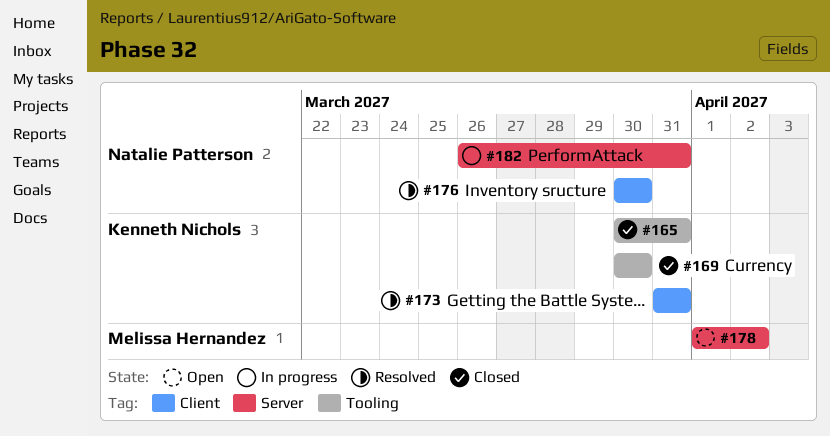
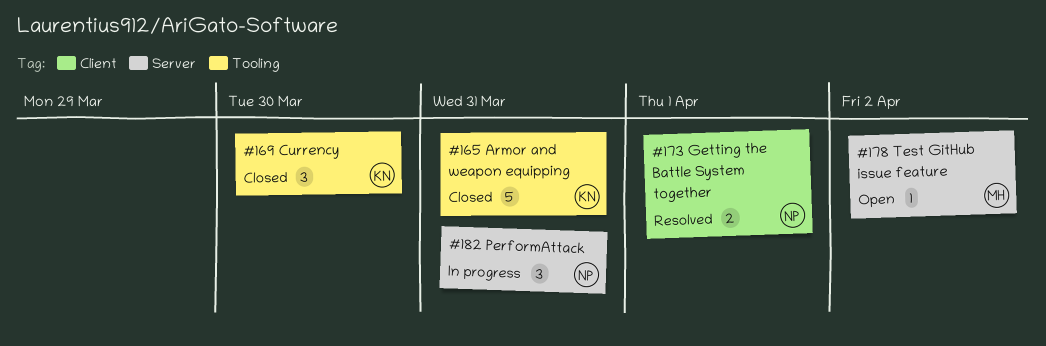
#173, owner: Kenneth Nichols -> Natalie Patterson
#173, due: Mar 31 -> Apr 1
#176: present -> none

